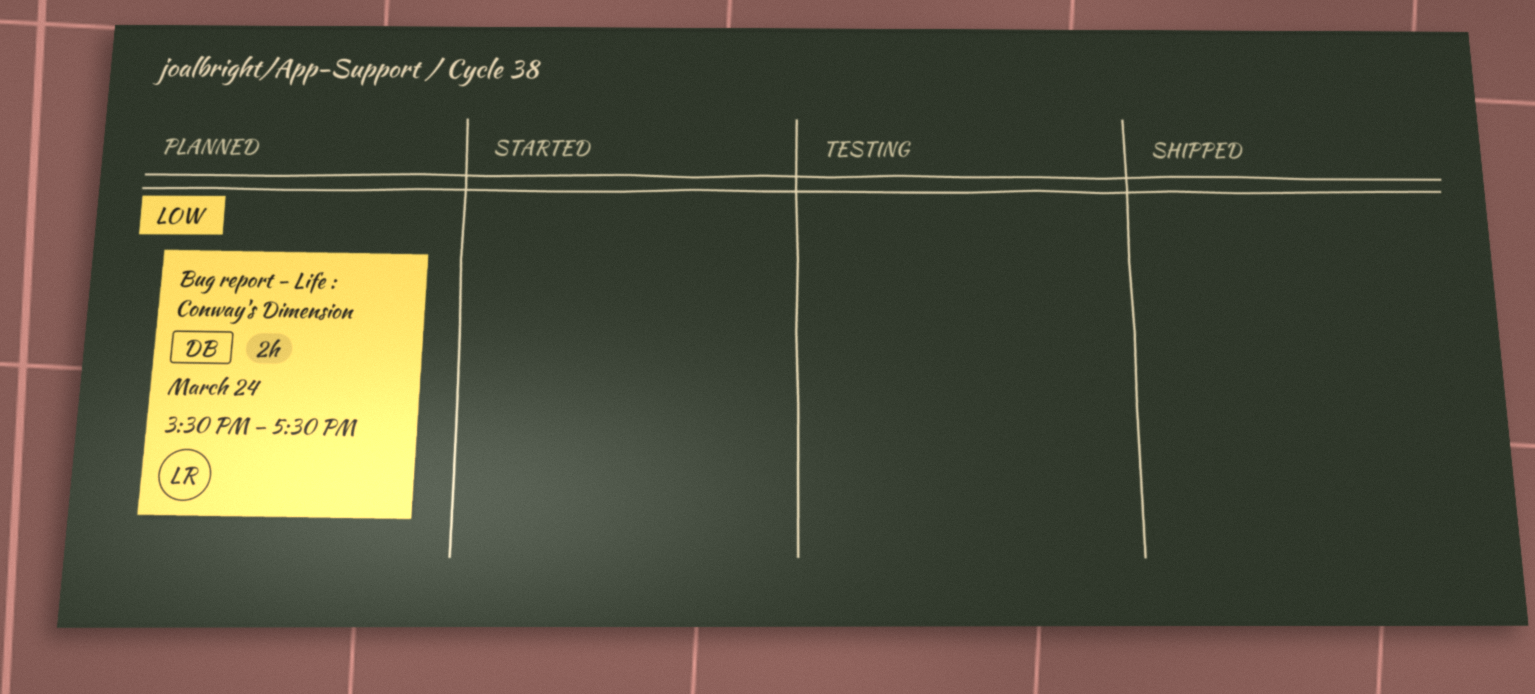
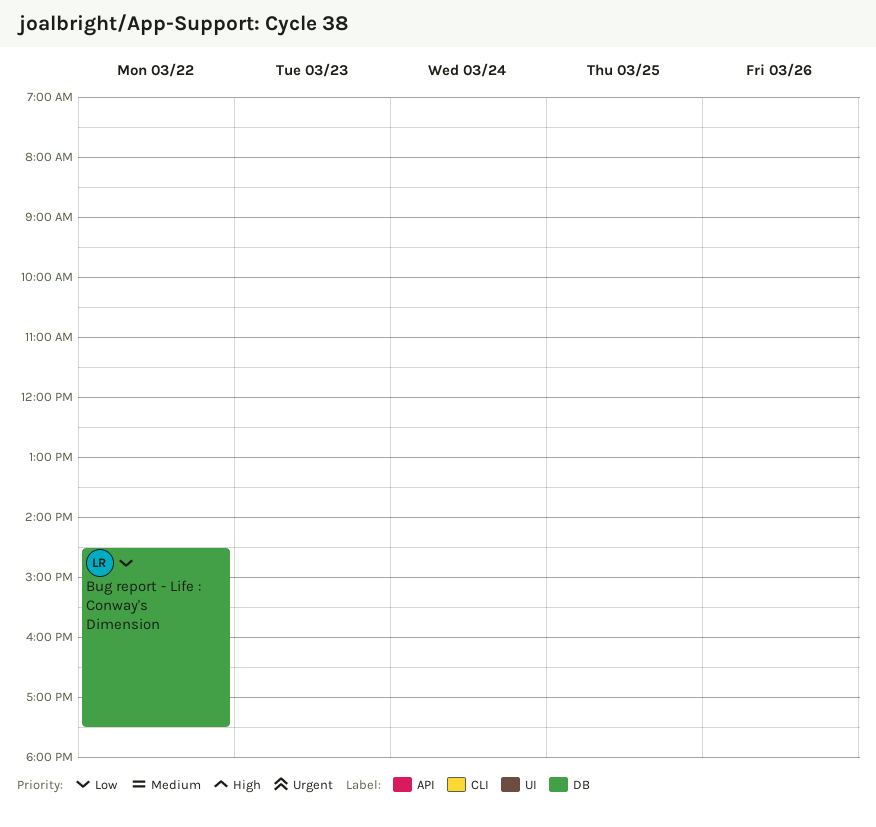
Bug report - Life : Conway's Dimension, day: Mar 24 -> Mar 22
Bug report - Life : Conway's Dimension, begins: 15:30 -> 14:30

